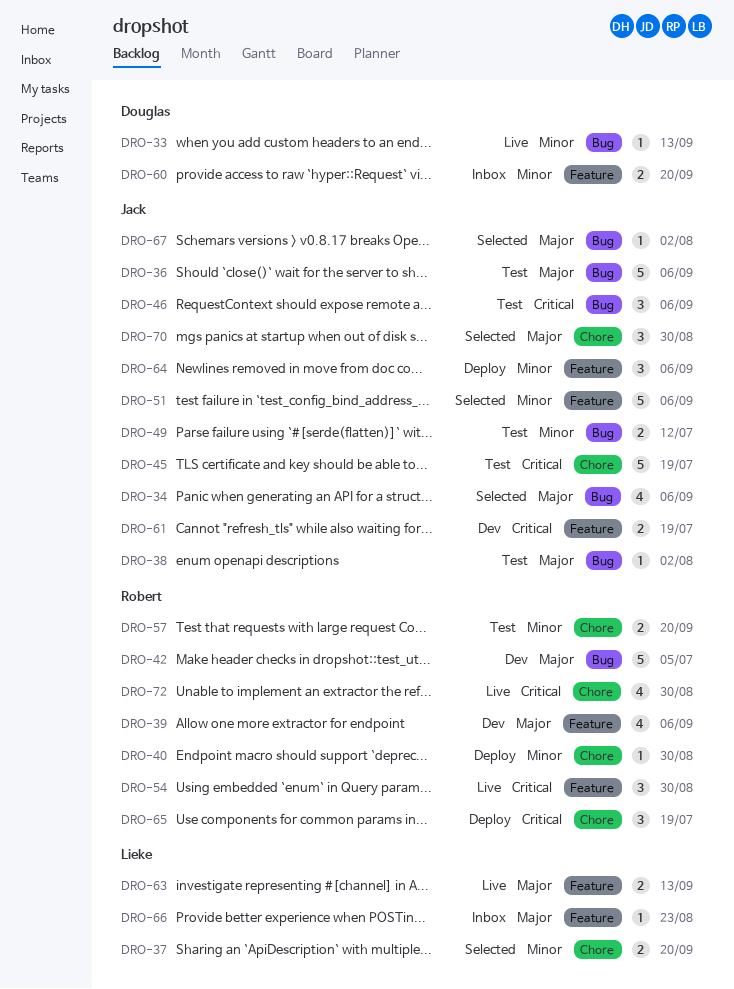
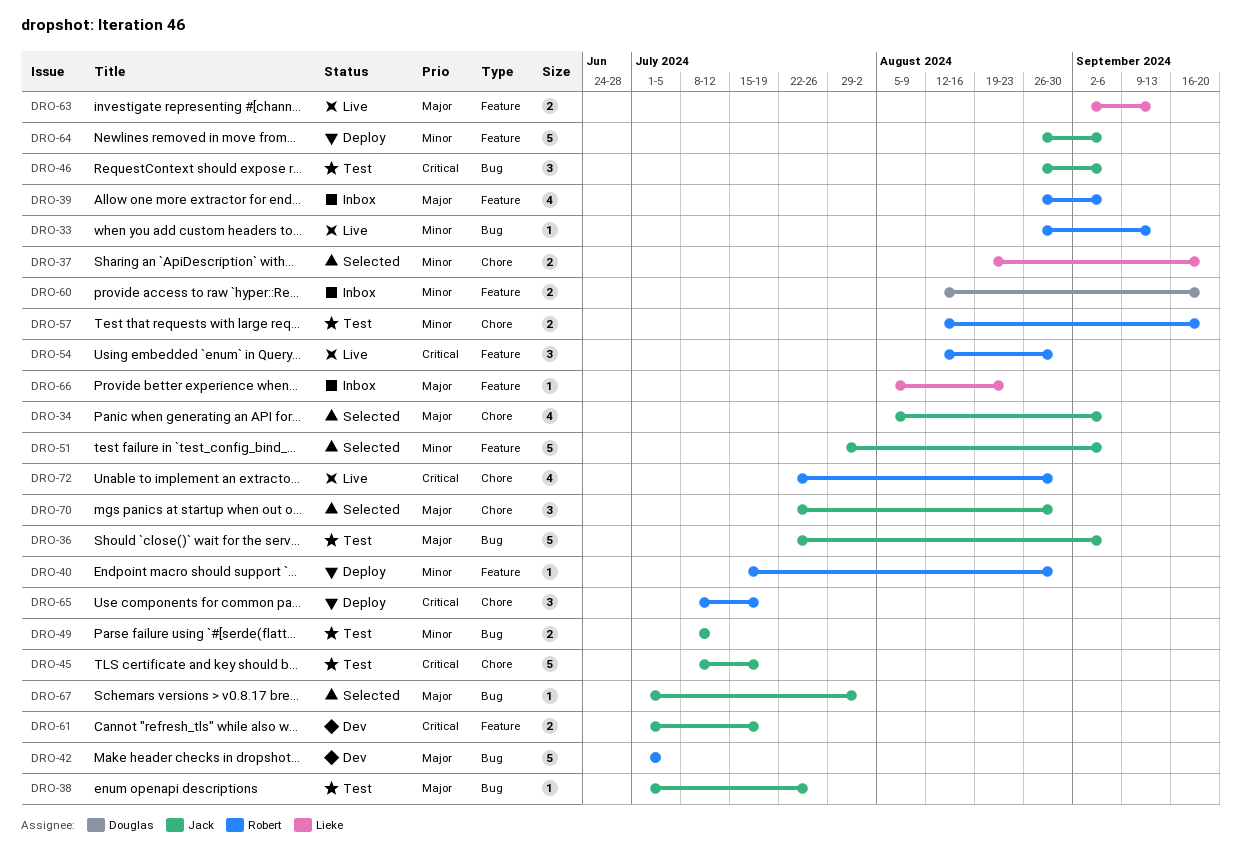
DRO-33, owner: Douglas -> Robert
DRO-34, label: Bug -> Chore
DRO-38, due: Aug 2 -> Jul 26
DRO-39, status: Dev -> Inbox
DRO-40, label: Chore -> Feature
DRO-64, estimate: 3 -> 5

